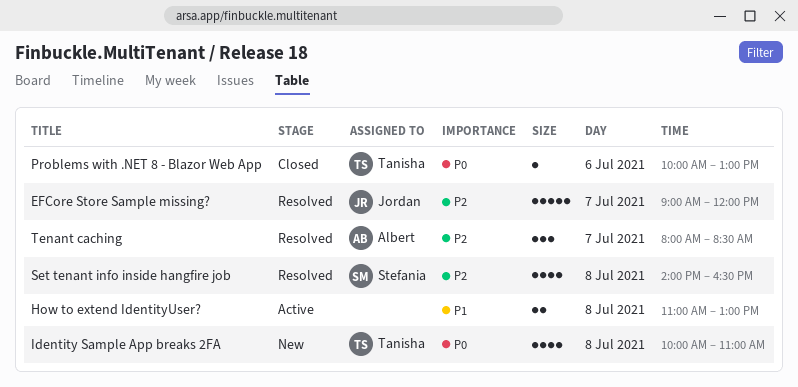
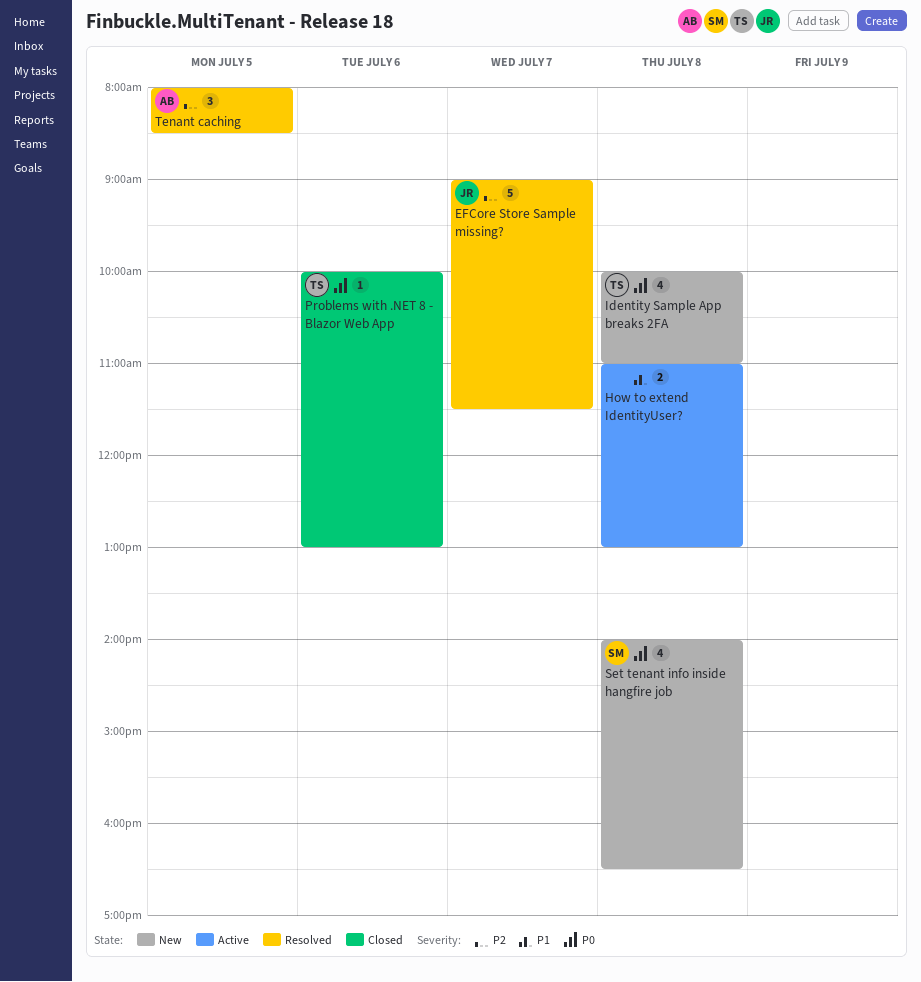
EFCore Store Sample missing?, ends: 12:00 -> 11:30
Set tenant info inside hangfire job, status: Resolved -> New
Set tenant info inside hangfire job, priority: P2 -> P0
Tenant caching, day: Jul 7 -> Jul 5

